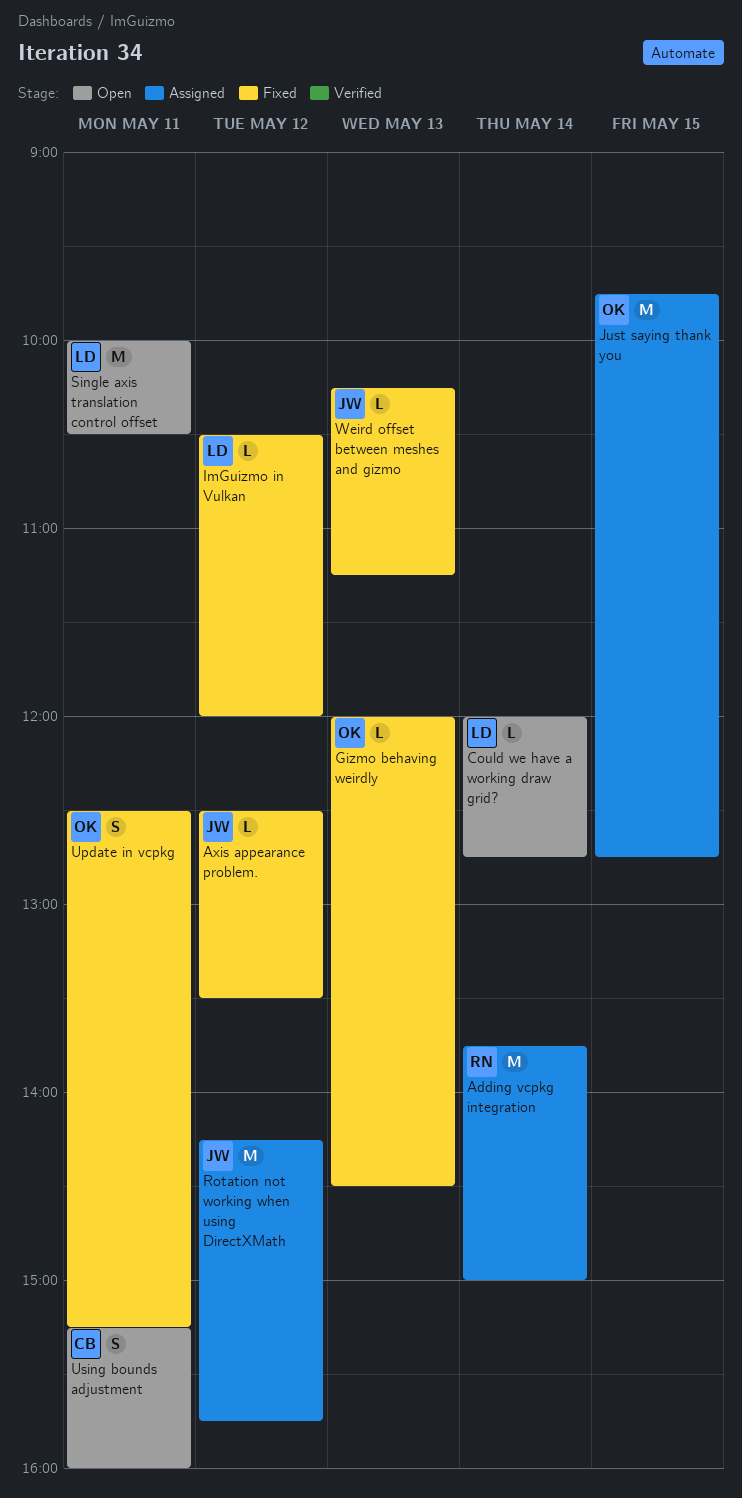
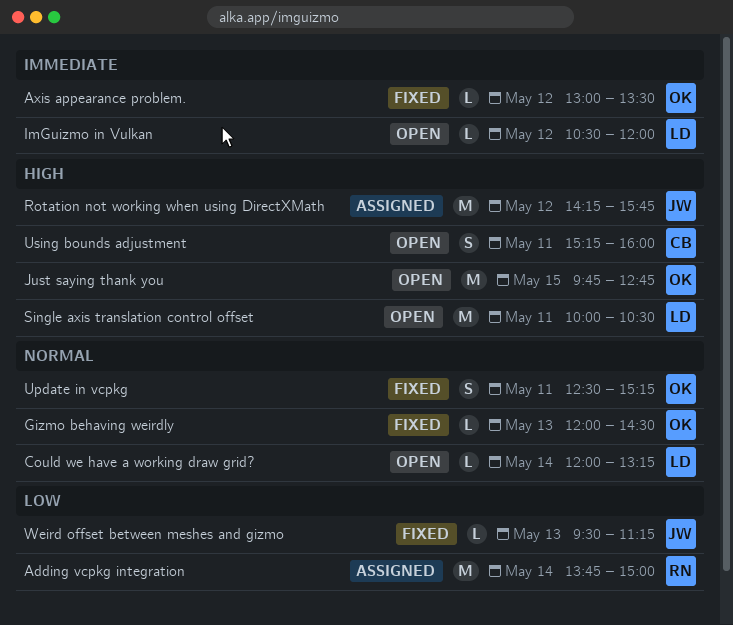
Axis appearance problem., owner: JW -> OK
Axis appearance problem., begins: 12:30 -> 13:00
Could we have a working draw grid?, ends: 12:45 -> 13:15
ImGuizmo in Vulkan, status: Fixed -> Open
Just saying thank you, status: Assigned -> Open
Weird offset between meshes and gizmo, begins: 10:15 -> 09:30

